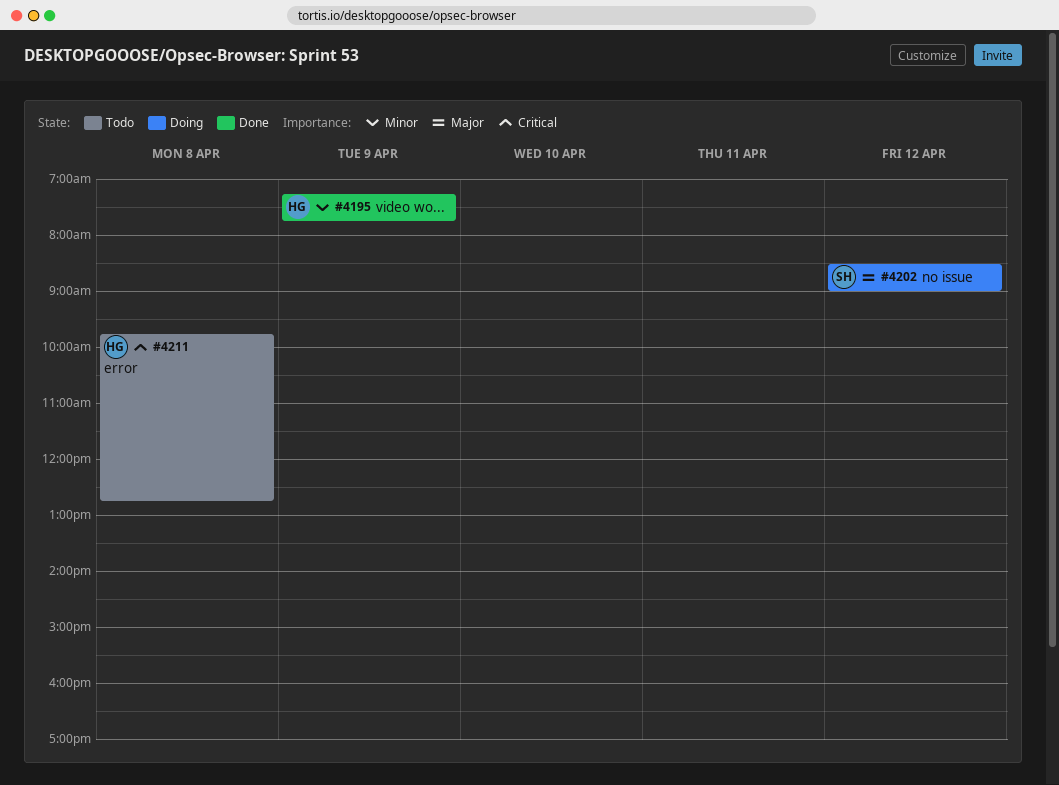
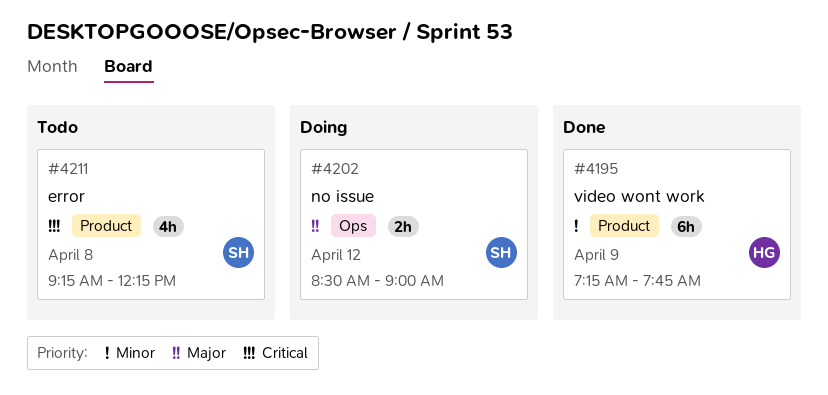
#4211, owner: HG -> SH
#4211, begins: 09:45 -> 09:15
#4211, ends: 12:45 -> 12:15

